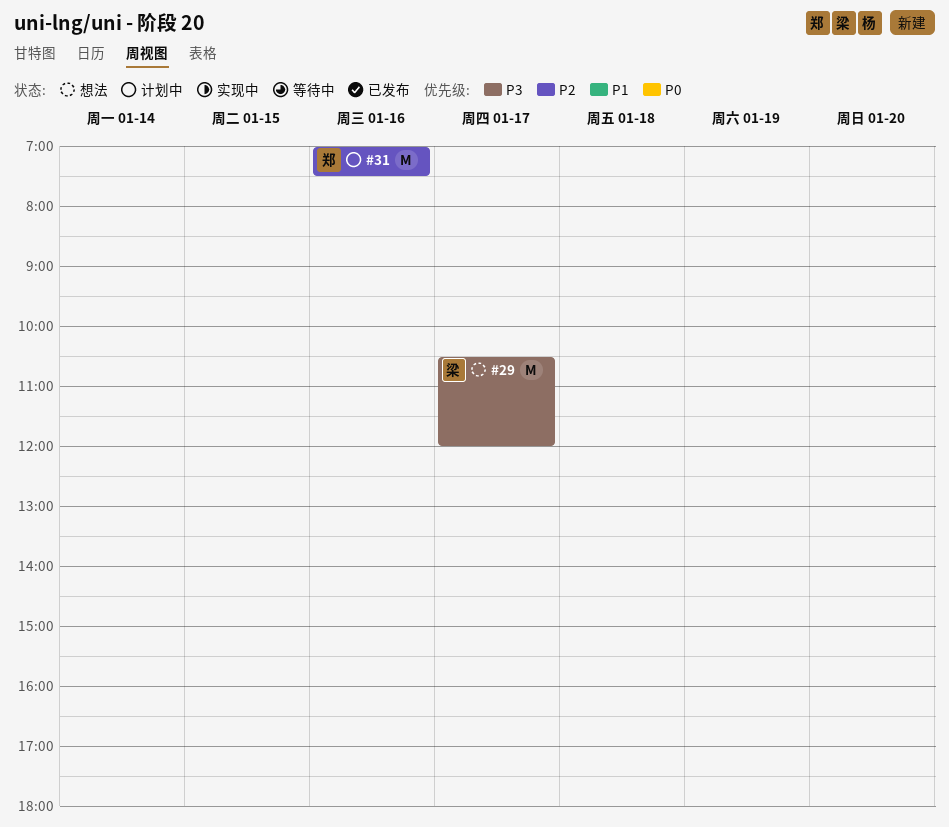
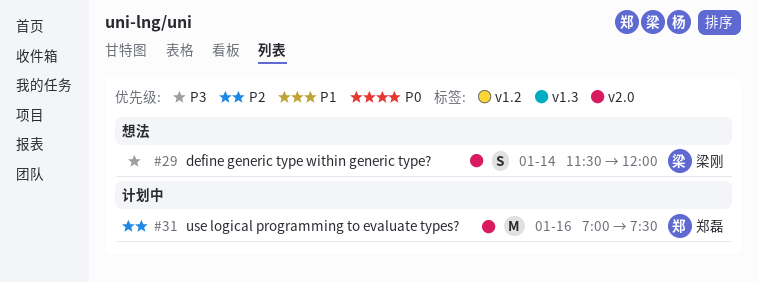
#29, estimate: M -> S
#29, day: Jan 17 -> Jan 14
#29, begins: 10:30 -> 11:30

